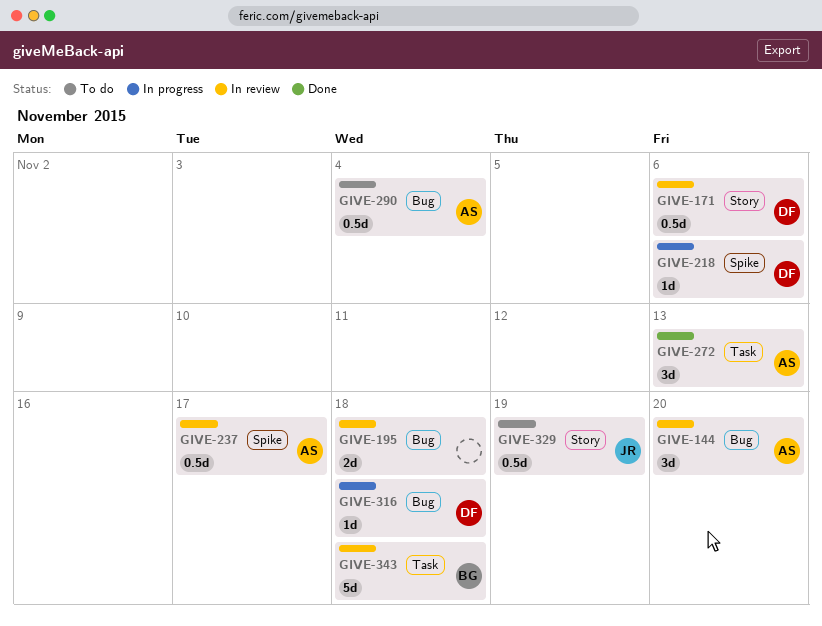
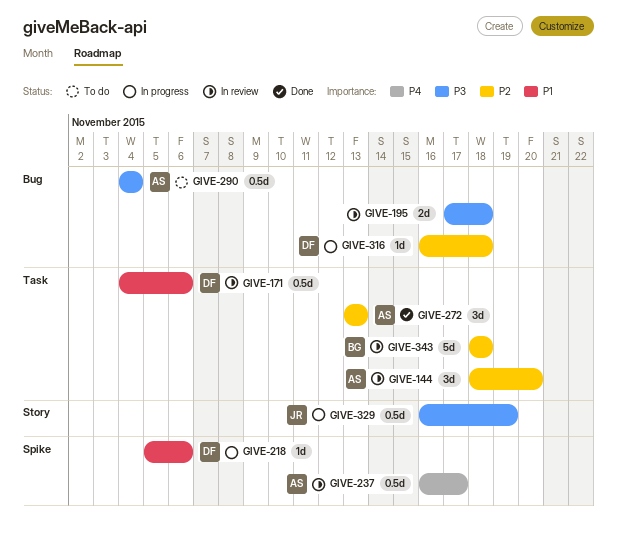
GIVE-144, label: Bug -> Task
GIVE-171, label: Story -> Task
GIVE-329, status: To do -> In progress

